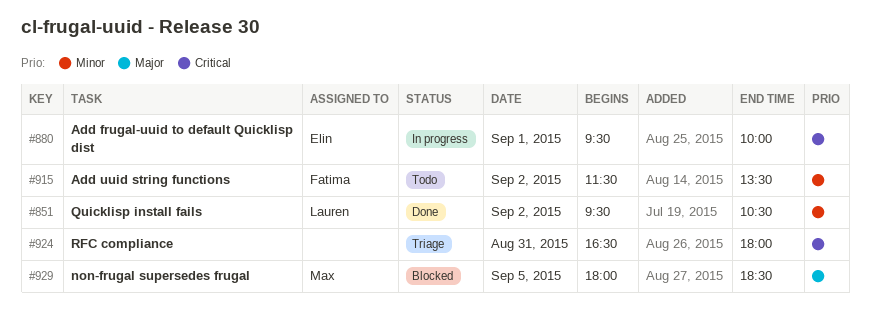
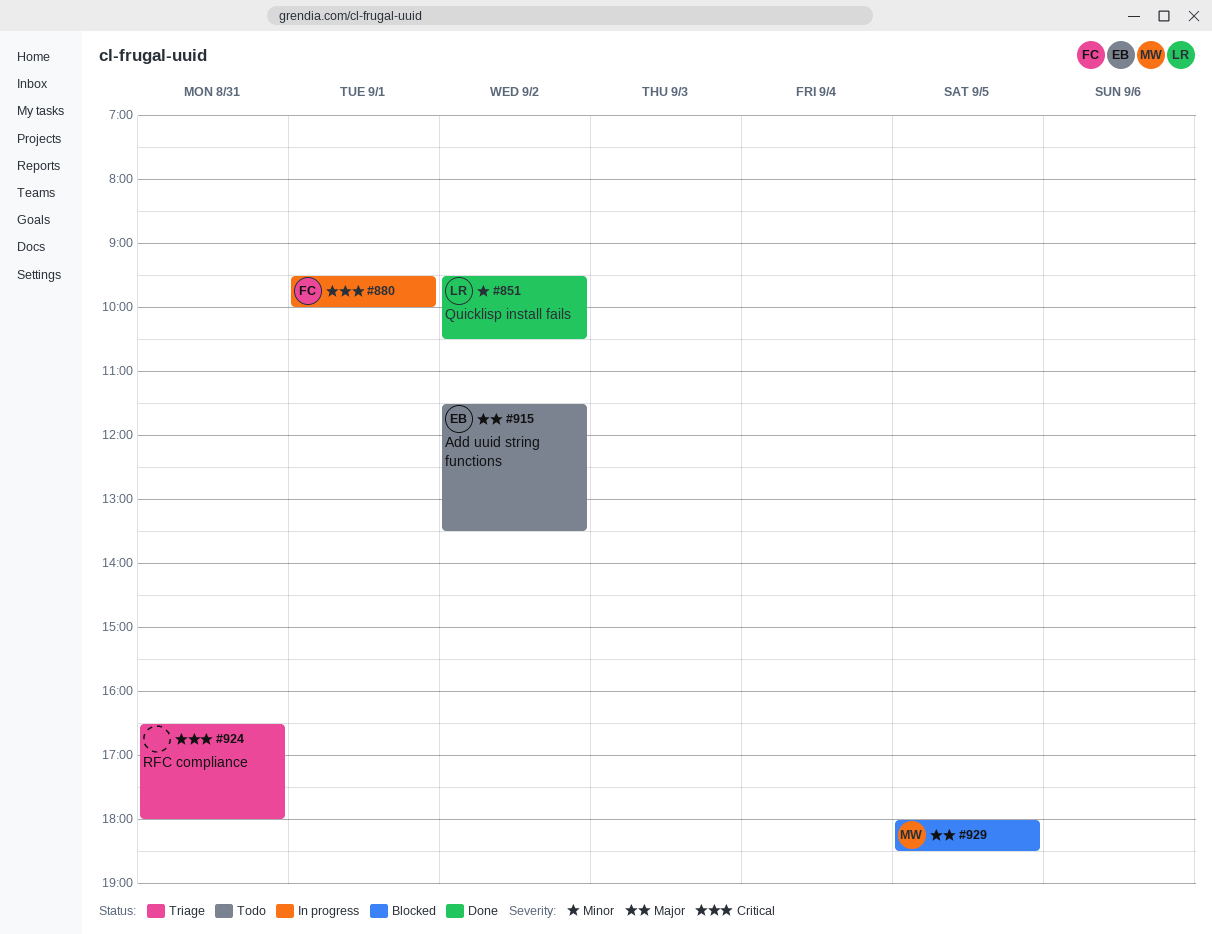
#880, owner: Elin -> Fatima
#915, owner: Fatima -> Elin
#915, priority: Minor -> Major

